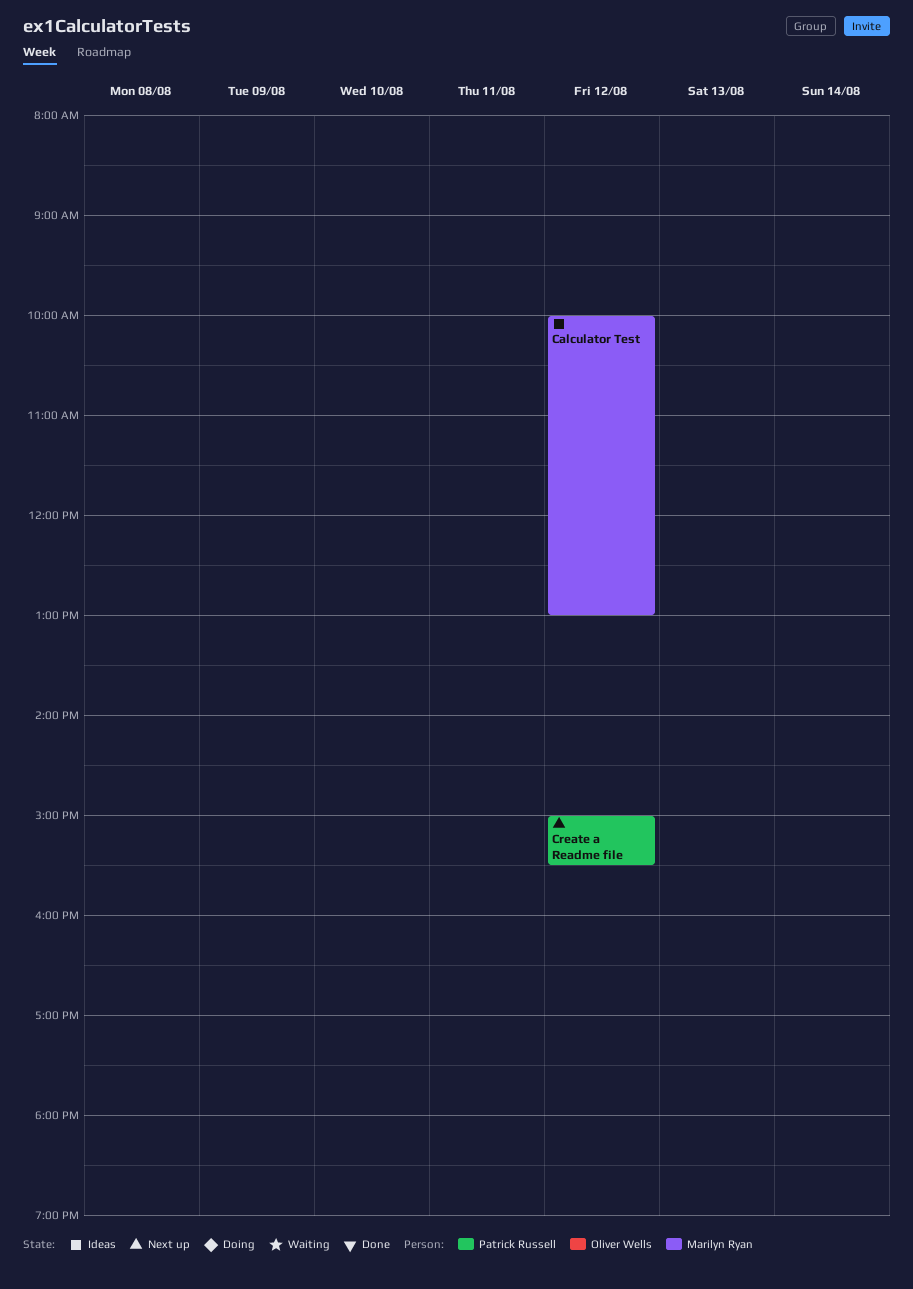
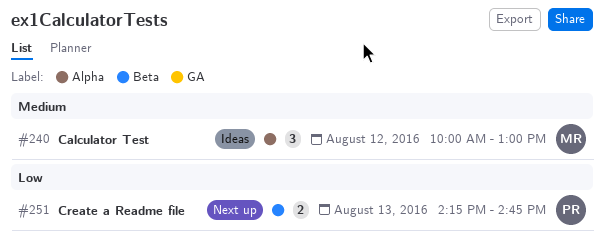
Create a Readme file, day: Aug 12 -> Aug 13
Create a Readme file, begins: 15:00 -> 14:15
Create a Readme file, ends: 15:30 -> 14:45

